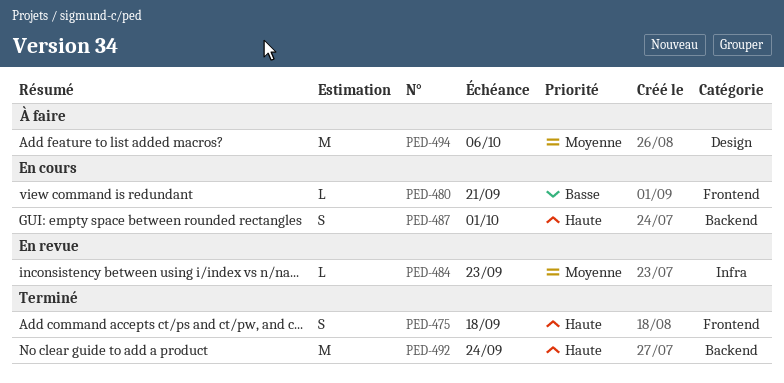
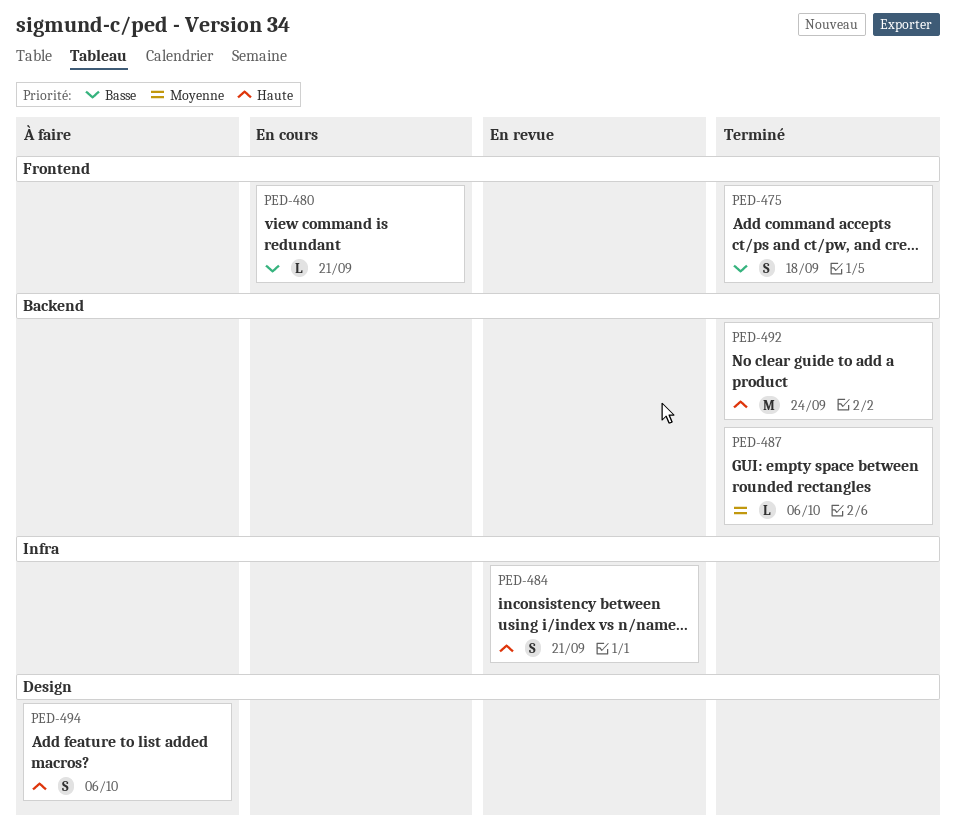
PED-475, priority: Haute -> Basse
PED-484, priority: Moyenne -> Haute
PED-484, estimate: L -> S
PED-484, due: Sep 23 -> Sep 21
PED-487, status: En cours -> Terminé
PED-487, priority: Haute -> Moyenne
PED-487, estimate: S -> L
PED-487, due: Oct 1 -> Oct 6
PED-494, priority: Moyenne -> Haute
PED-494, estimate: M -> S

